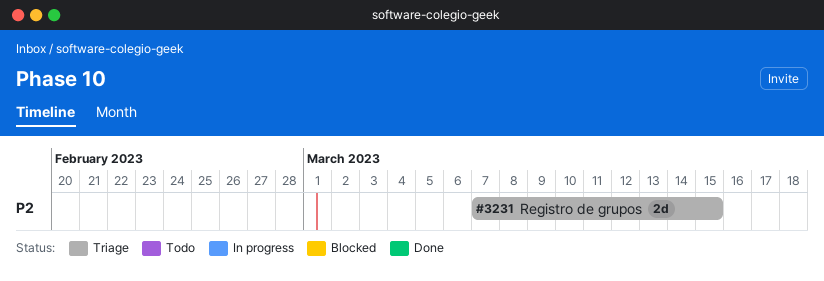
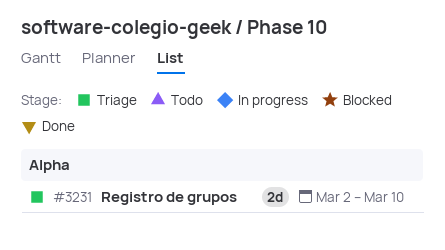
#3231, start: Mar 7 -> Mar 2
#3231, due: Mar 15 -> Mar 10

